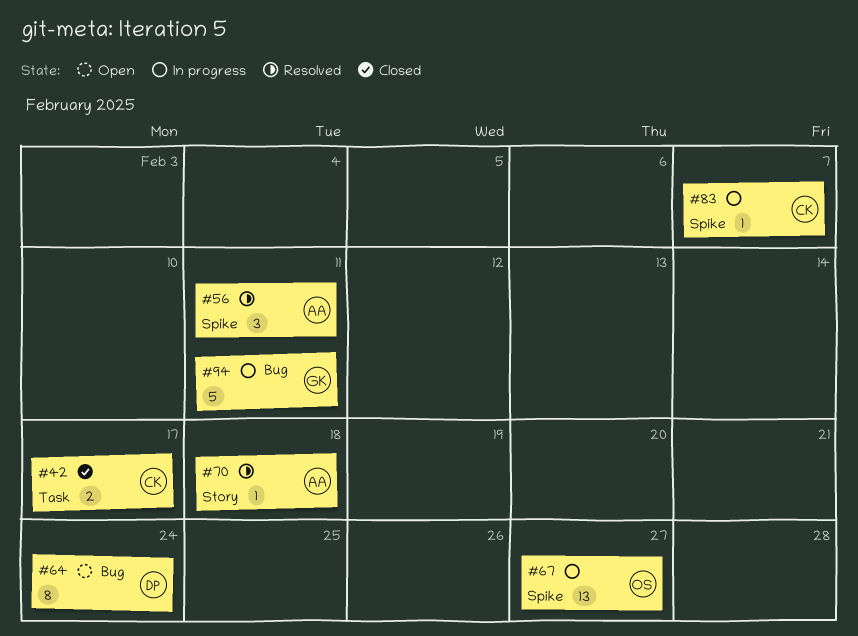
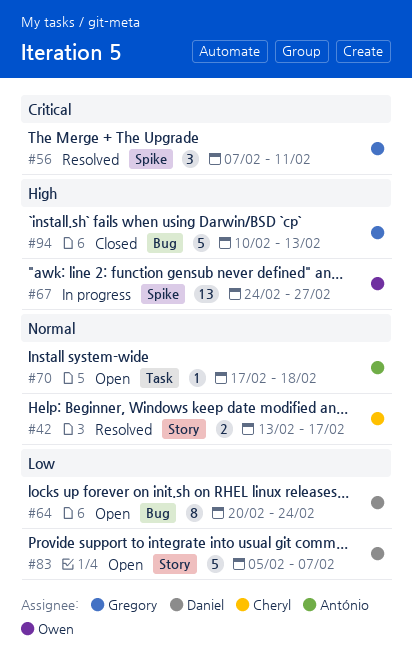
#42, status: Closed -> Resolved
#42, label: Task -> Story
#56, owner: António -> Gregory
#70, status: Resolved -> Open
#70, label: Story -> Task
#83, status: In progress -> Open
#83, owner: Cheryl -> Daniel
#83, label: Spike -> Story
#83, estimate: 1 -> 5
#94, status: In progress -> Closed
#94, due: Feb 11 -> Feb 13

